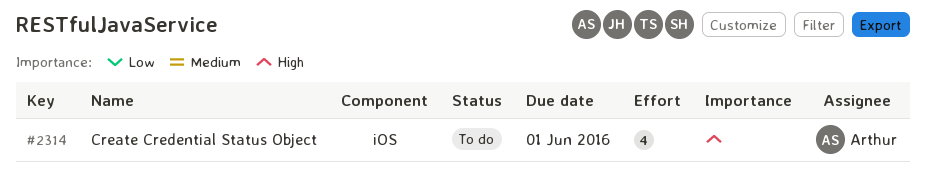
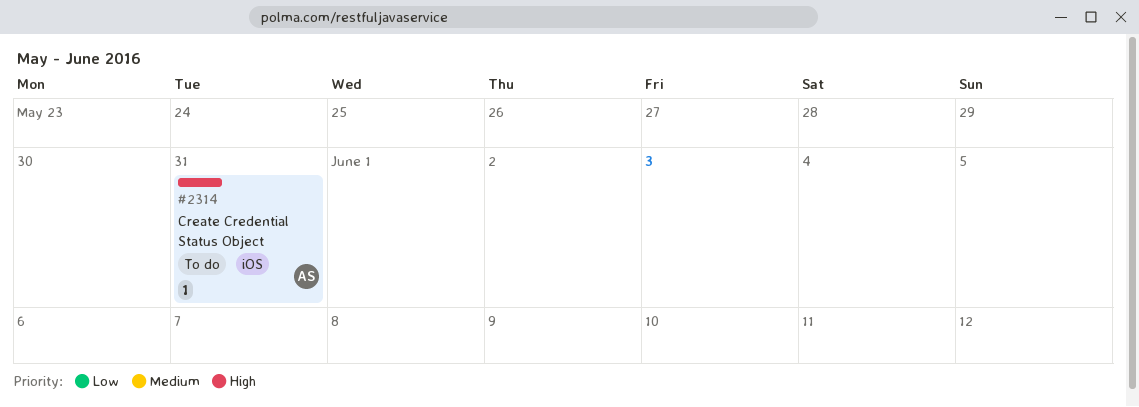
#2314, estimate: 4 -> 1
#2314, due: Jun 1 -> May 31

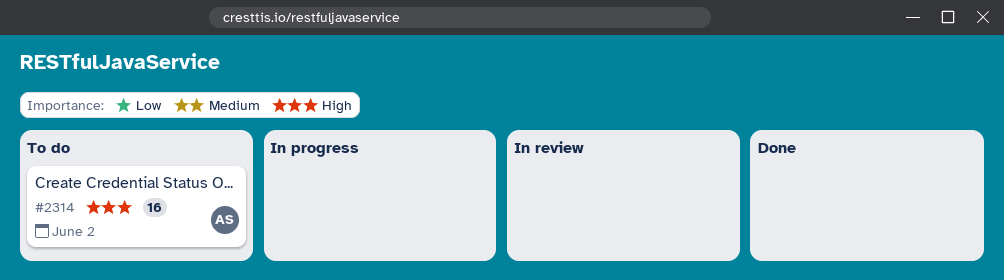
#2314, estimate: 1 -> 16
#2314, due: May 31 -> Jun 2

